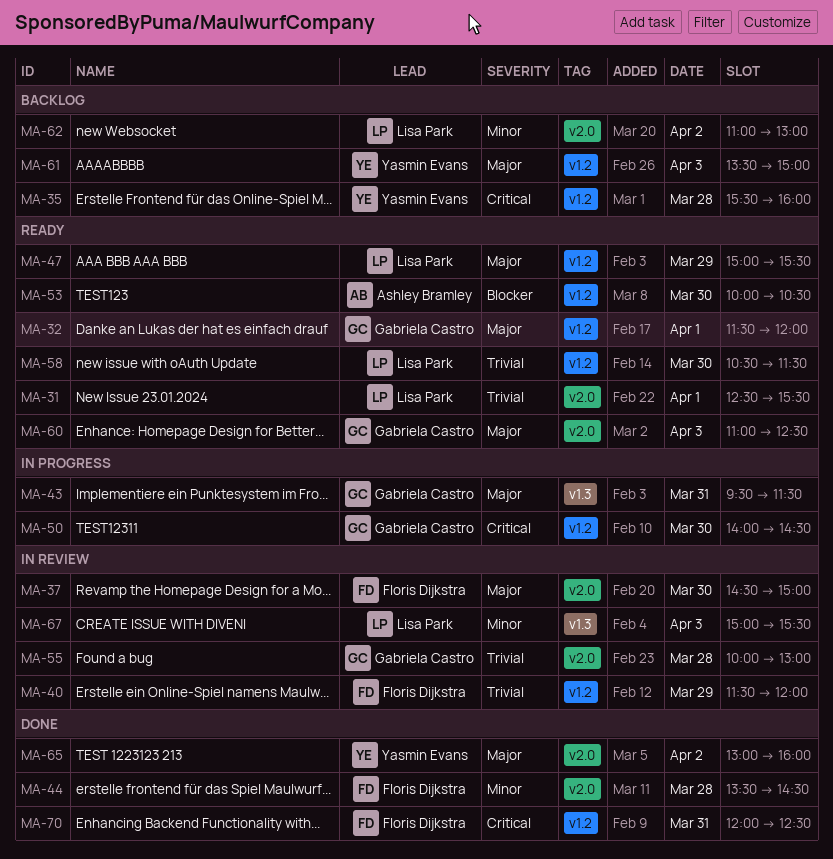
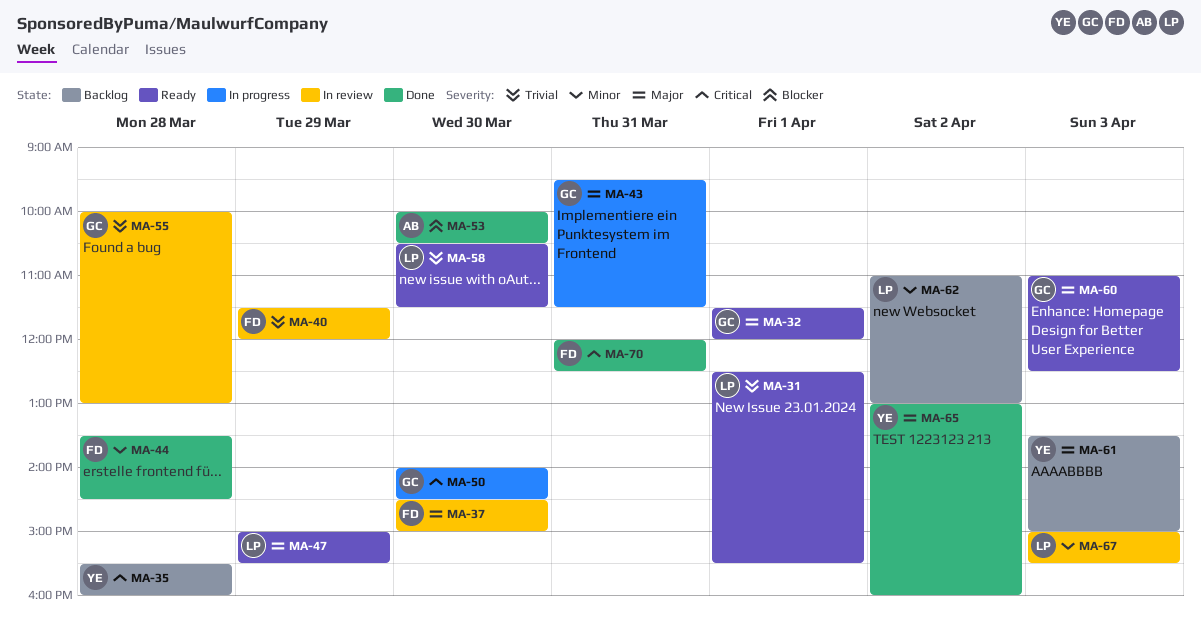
MA-53, status: Ready -> Done

